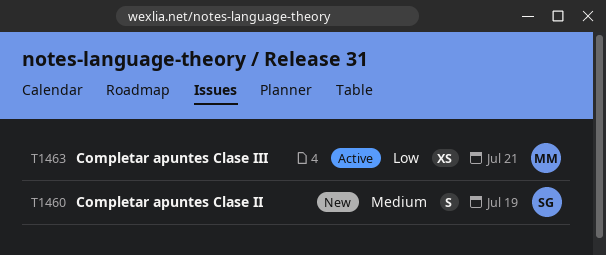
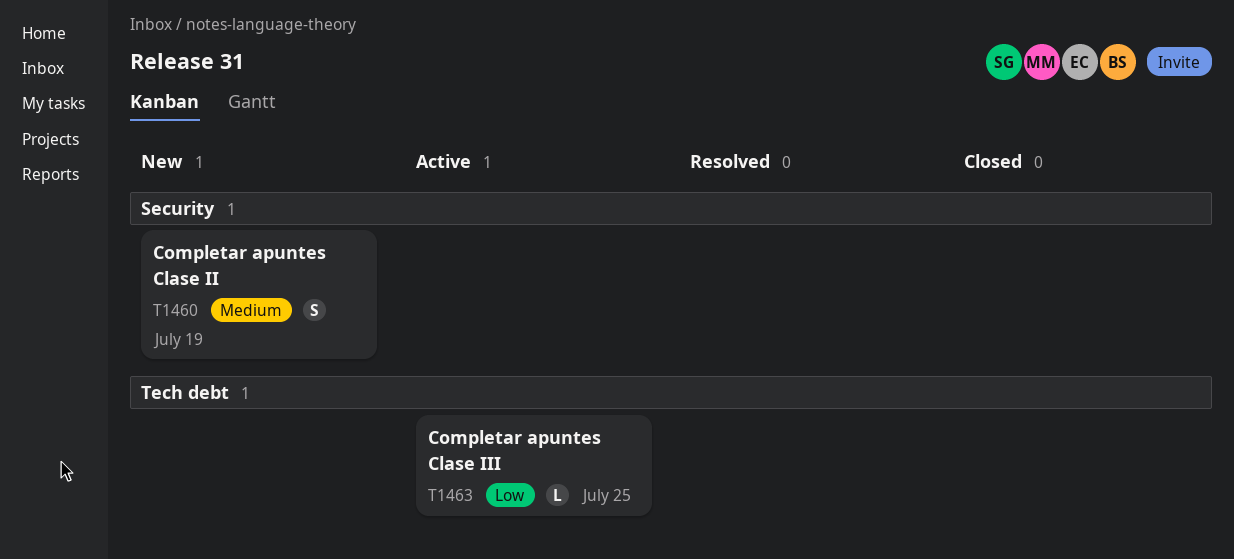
T1463, estimate: XS -> L
T1463, due: Jul 21 -> Jul 25

